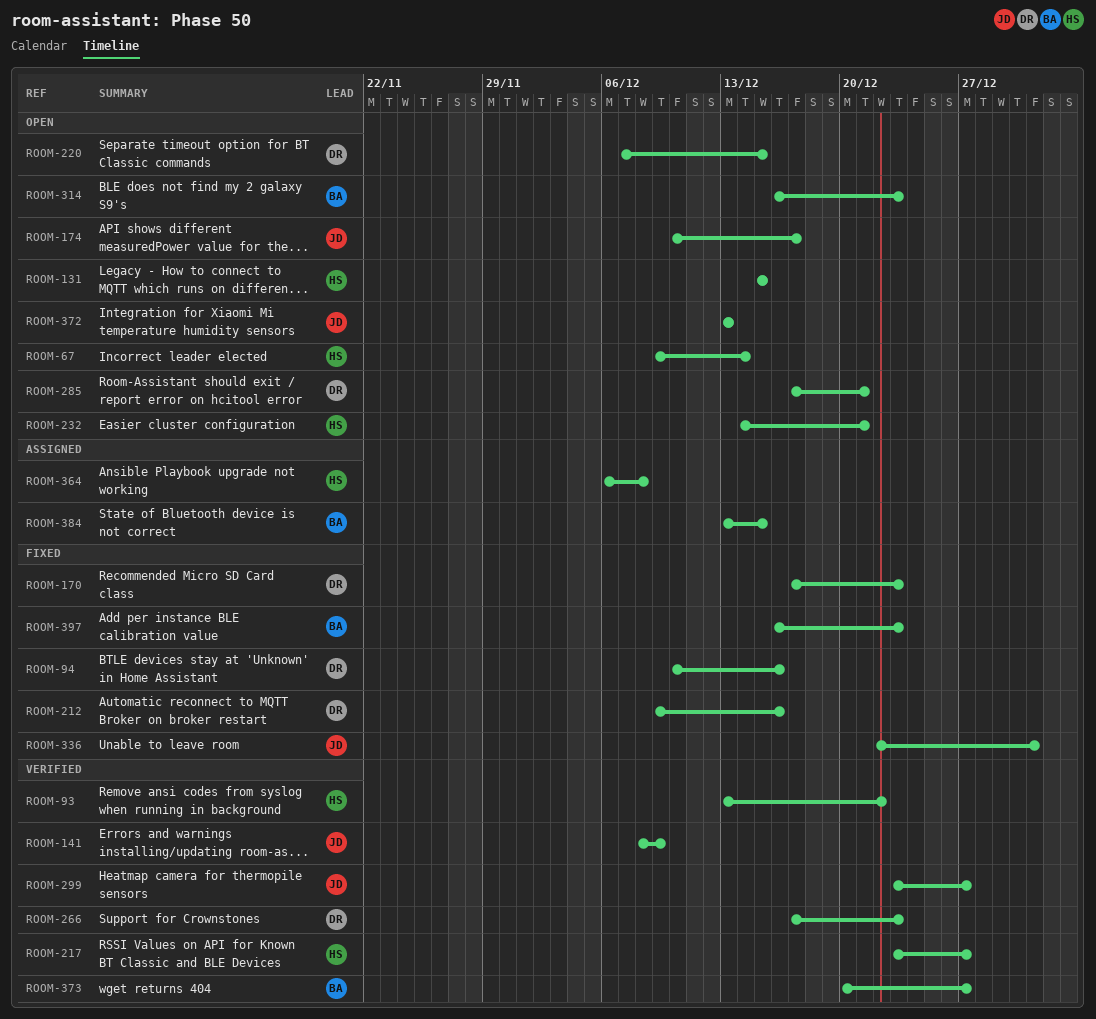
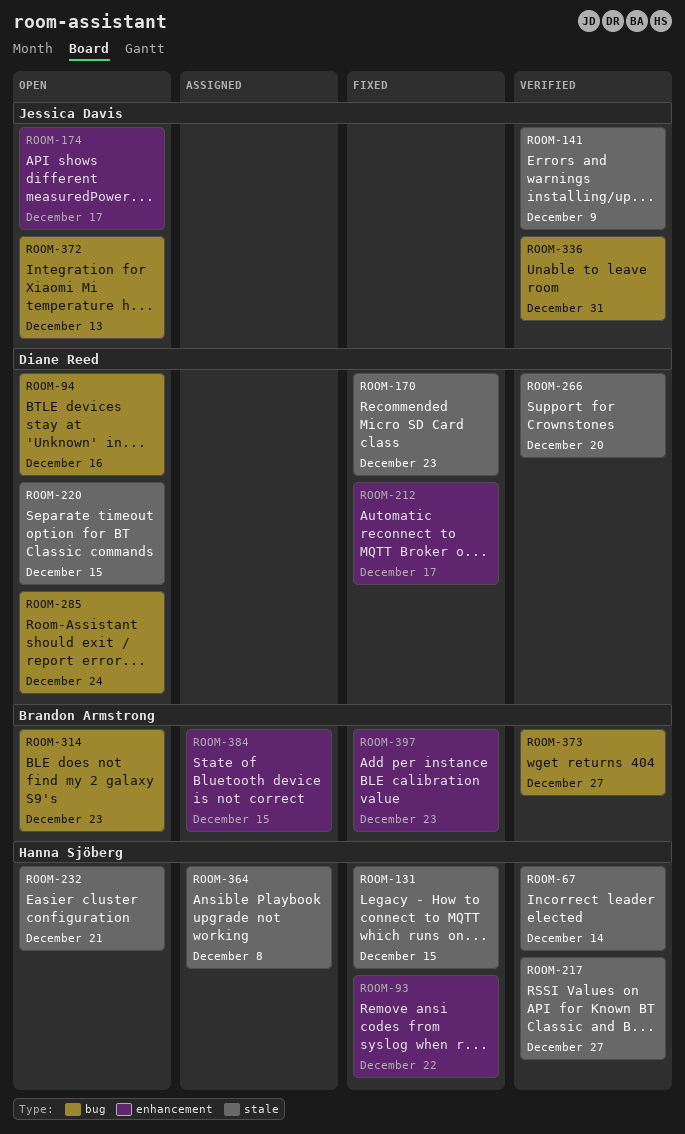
ROOM-67, status: Open -> Verified
ROOM-93, status: Verified -> Fixed
ROOM-94, status: Fixed -> Open
ROOM-131, status: Open -> Fixed
ROOM-212, due: Dec 16 -> Dec 17
ROOM-266, due: Dec 23 -> Dec 20
ROOM-285, due: Dec 21 -> Dec 24
ROOM-299: present -> none
ROOM-336, status: Fixed -> Verified

